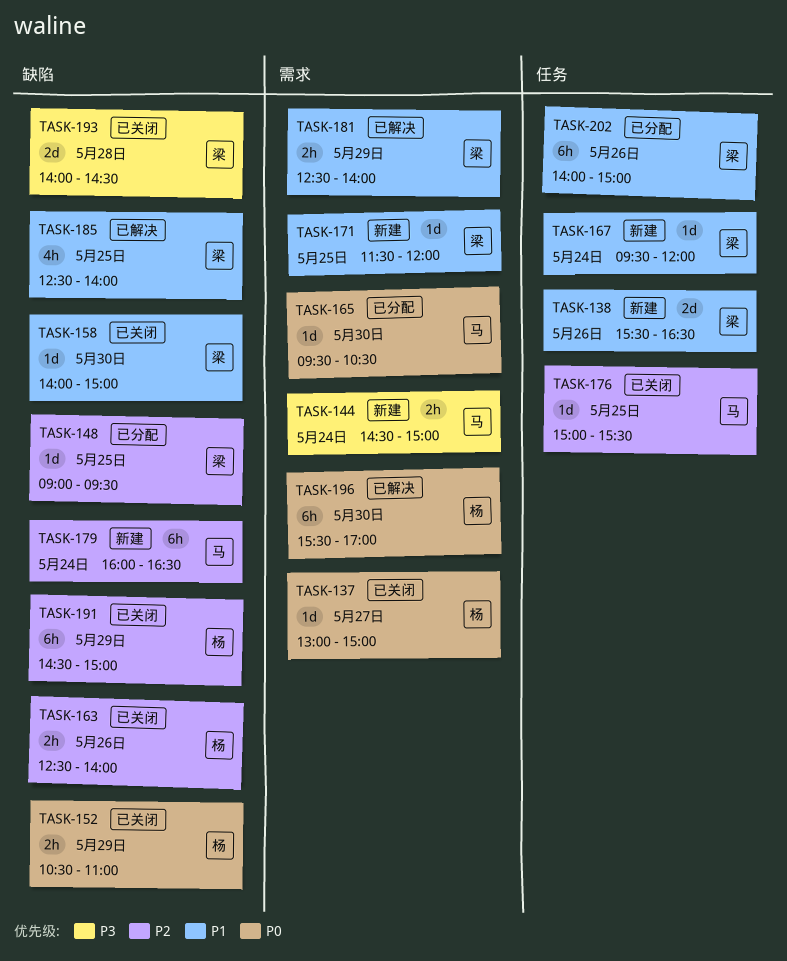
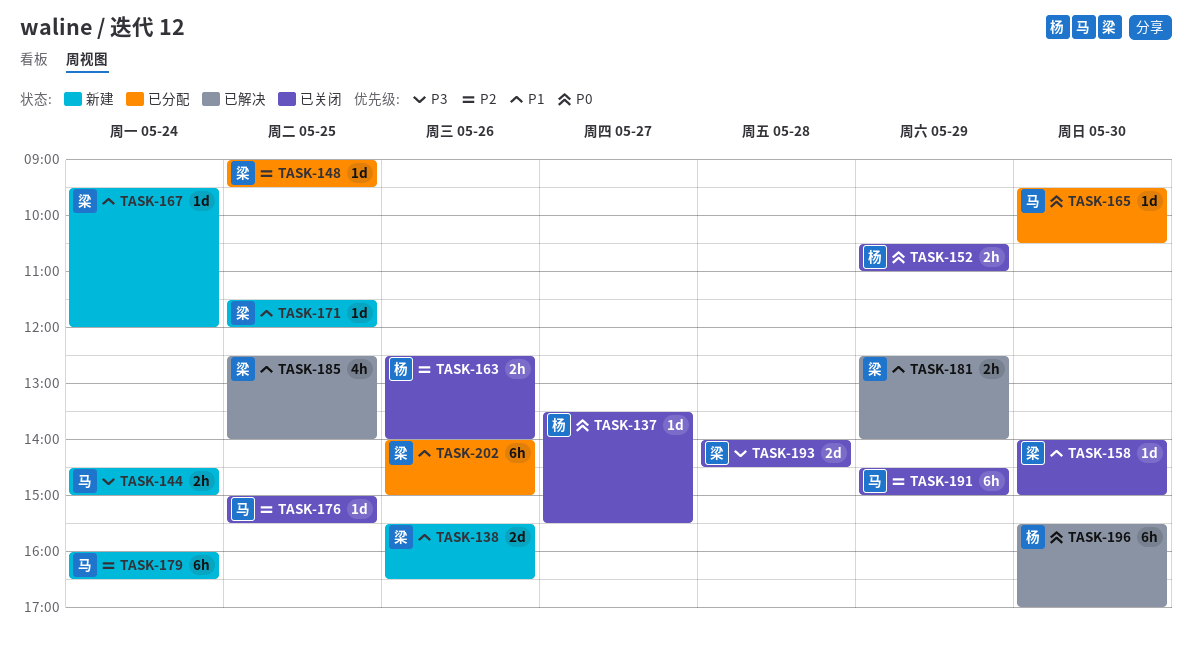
TASK-137, begins: 13:00 -> 13:30
TASK-137, ends: 15:00 -> 15:30
TASK-191, owner: 杨 -> 马

